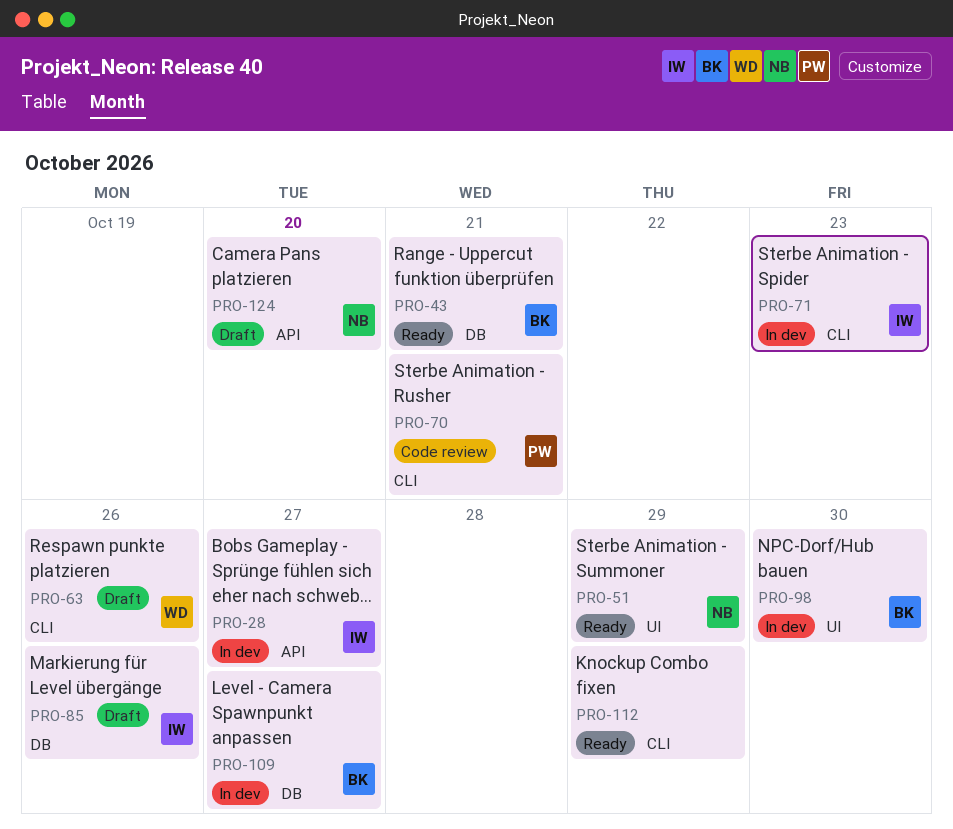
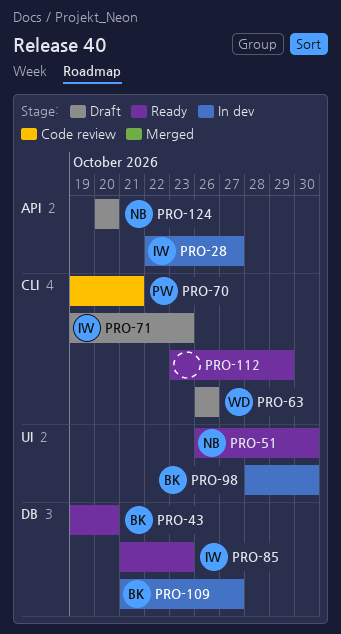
PRO-43, due: Oct 21 -> Oct 20
PRO-51, due: Oct 29 -> Oct 30
PRO-71, status: In dev -> Draft
PRO-85, status: Draft -> Ready
PRO-85, due: Oct 26 -> Oct 23

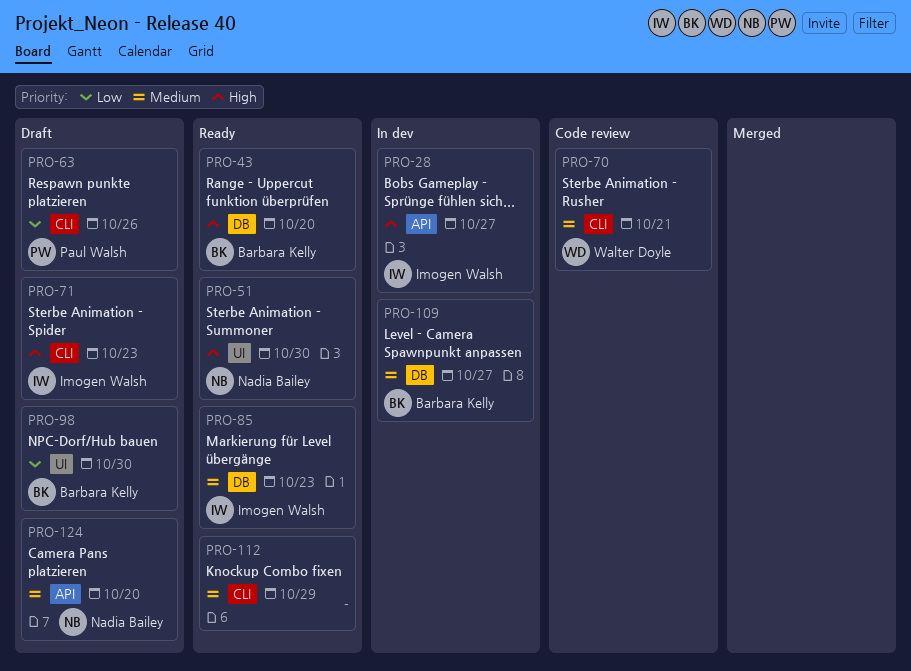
PRO-63, owner: Walter Doyle -> Paul Walsh
PRO-70, owner: Paul Walsh -> Walter Doyle
PRO-98, status: In dev -> Draft

